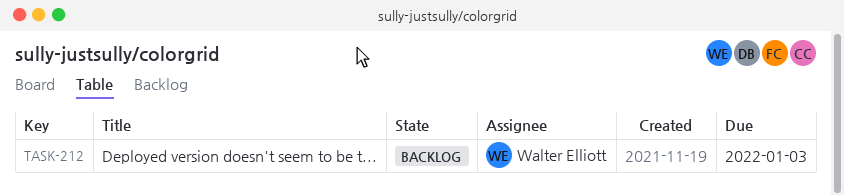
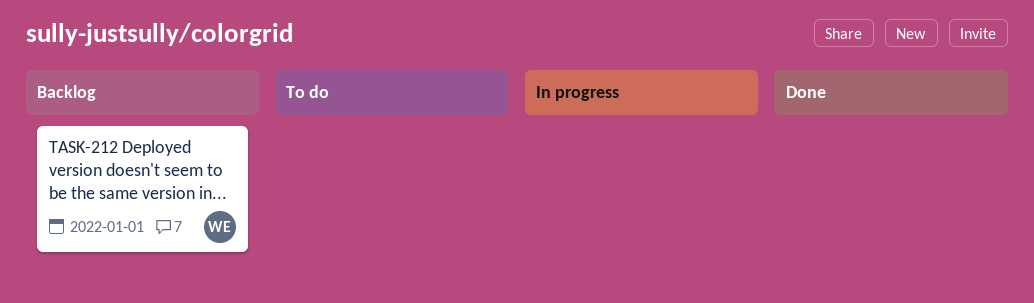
TASK-212, due: Jan 3 -> Jan 1

